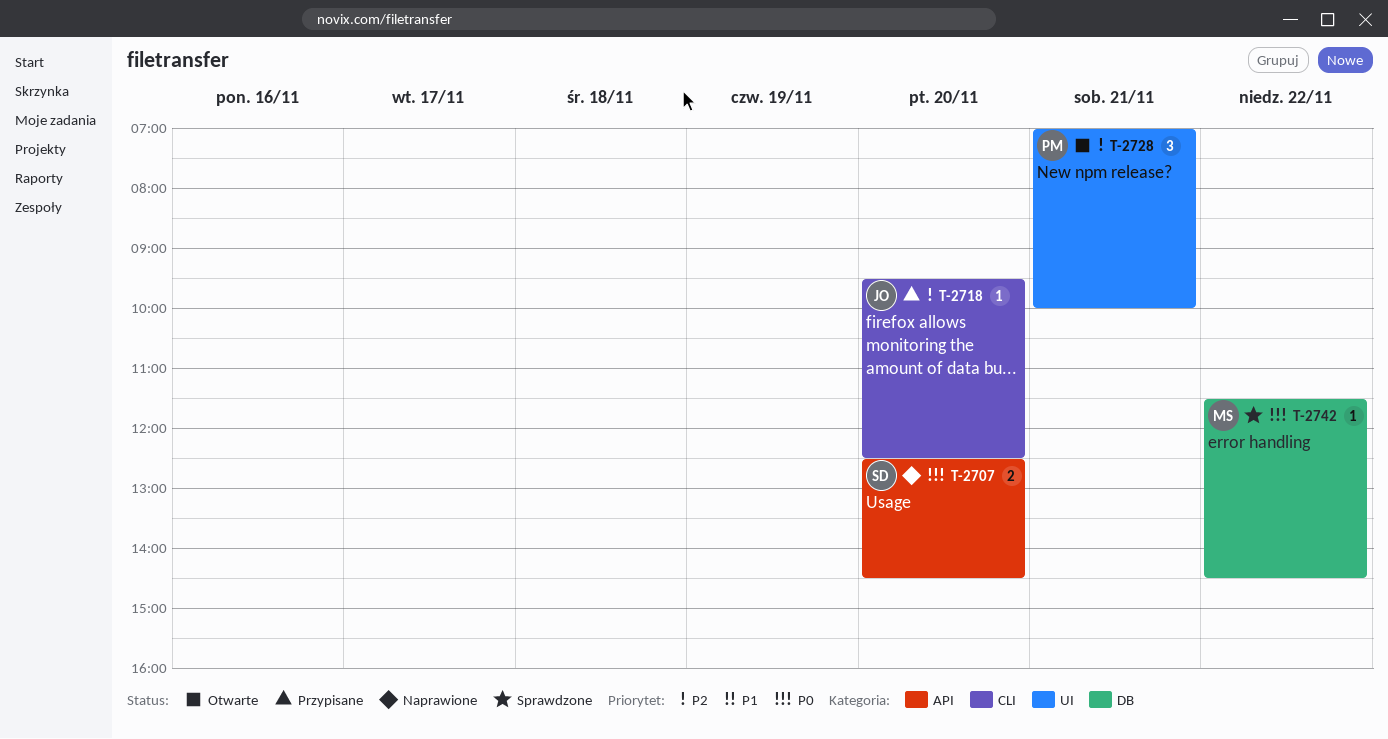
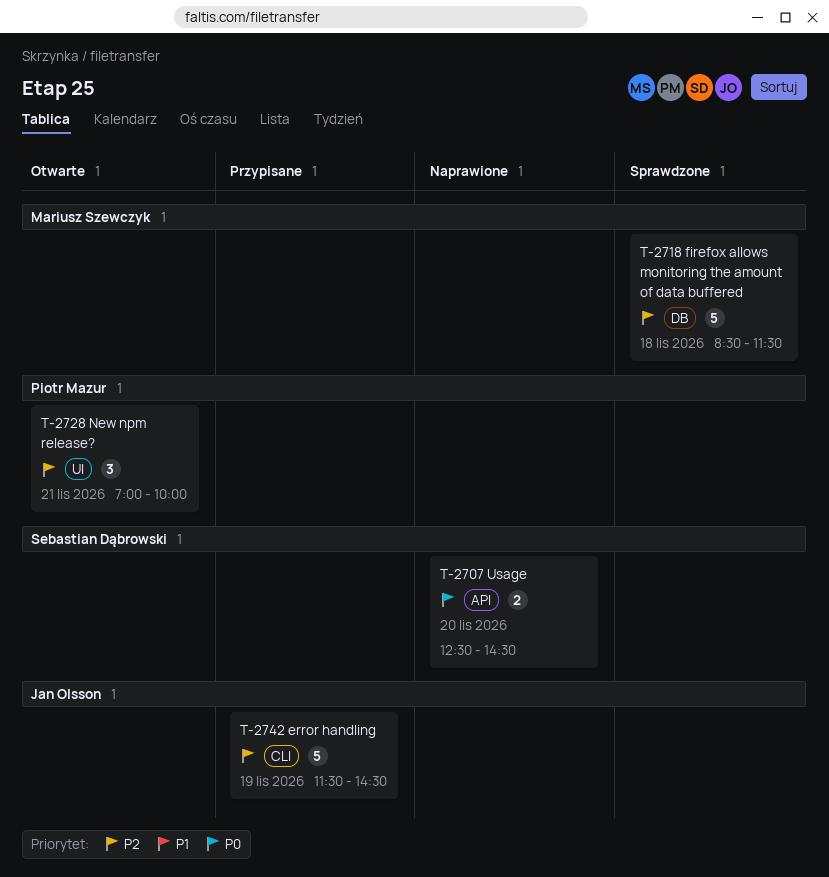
T-2718, status: Przypisane -> Sprawdzone
T-2718, owner: Jan Olsson -> Mariusz Szewczyk
T-2718, label: CLI -> DB
T-2718, estimate: 1 -> 5
T-2718, day: Nov 20 -> Nov 18
T-2718, begins: 09:30 -> 08:30
T-2718, ends: 12:30 -> 11:30
T-2742, status: Sprawdzone -> Przypisane
T-2742, owner: Mariusz Szewczyk -> Jan Olsson
T-2742, priority: P0 -> P2
T-2742, label: DB -> CLI
T-2742, estimate: 1 -> 5
T-2742, day: Nov 22 -> Nov 19

